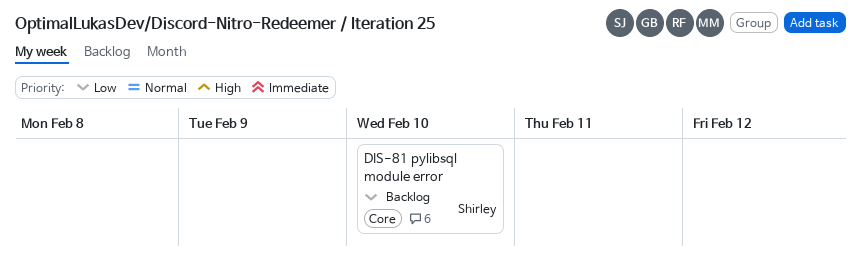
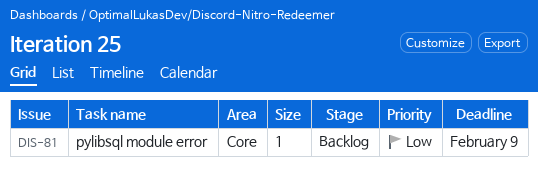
DIS-81, due: Feb 10 -> Feb 9

